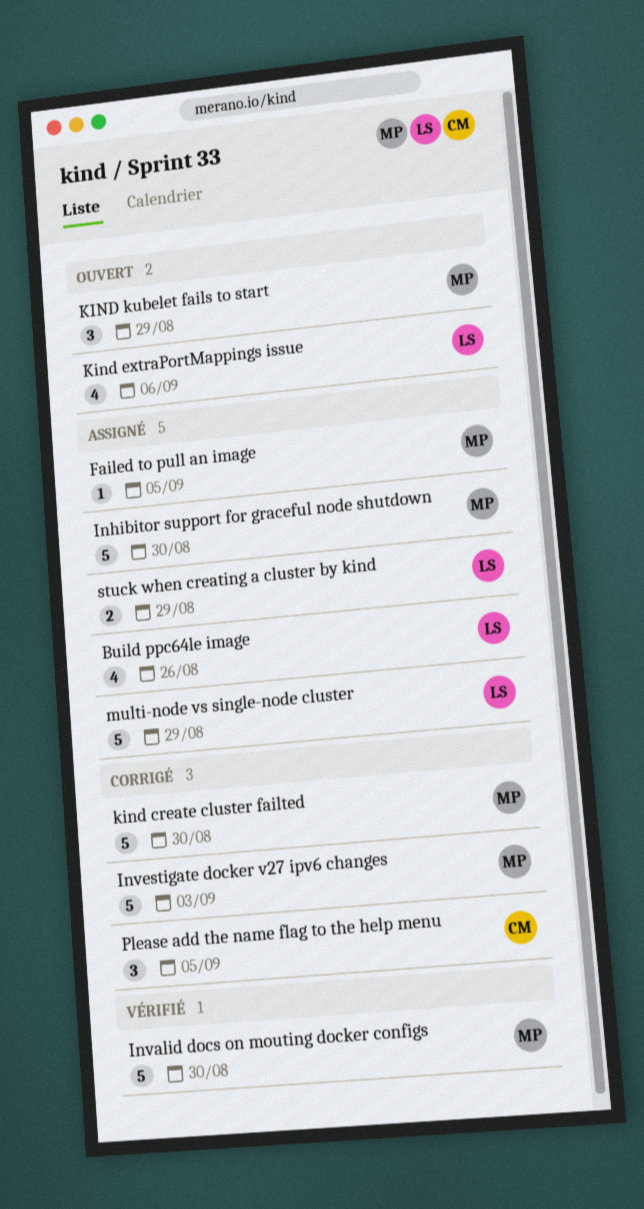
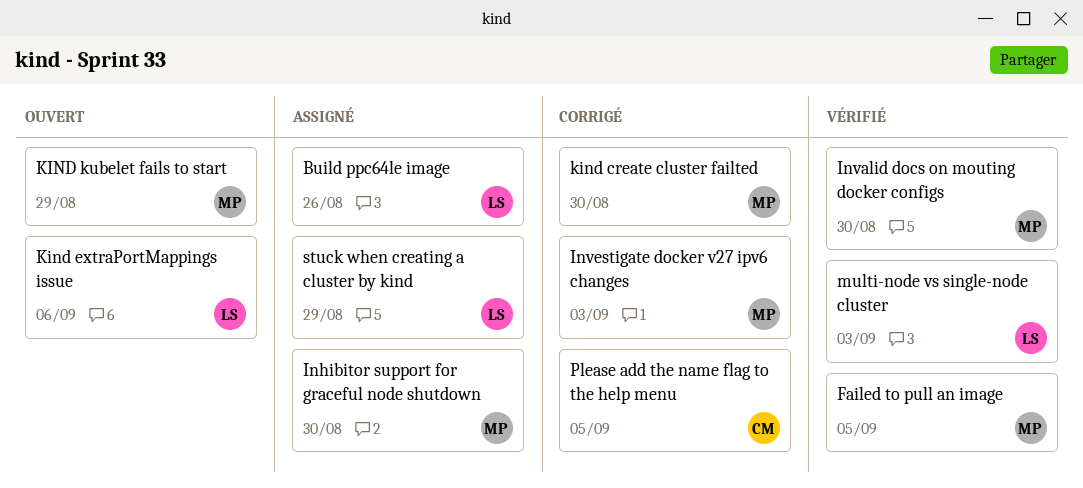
Failed to pull an image, status: Assigné -> Vérifié
multi-node vs single-node cluster, status: Assigné -> Vérifié
multi-node vs single-node cluster, due: Aug 29 -> Sep 3

